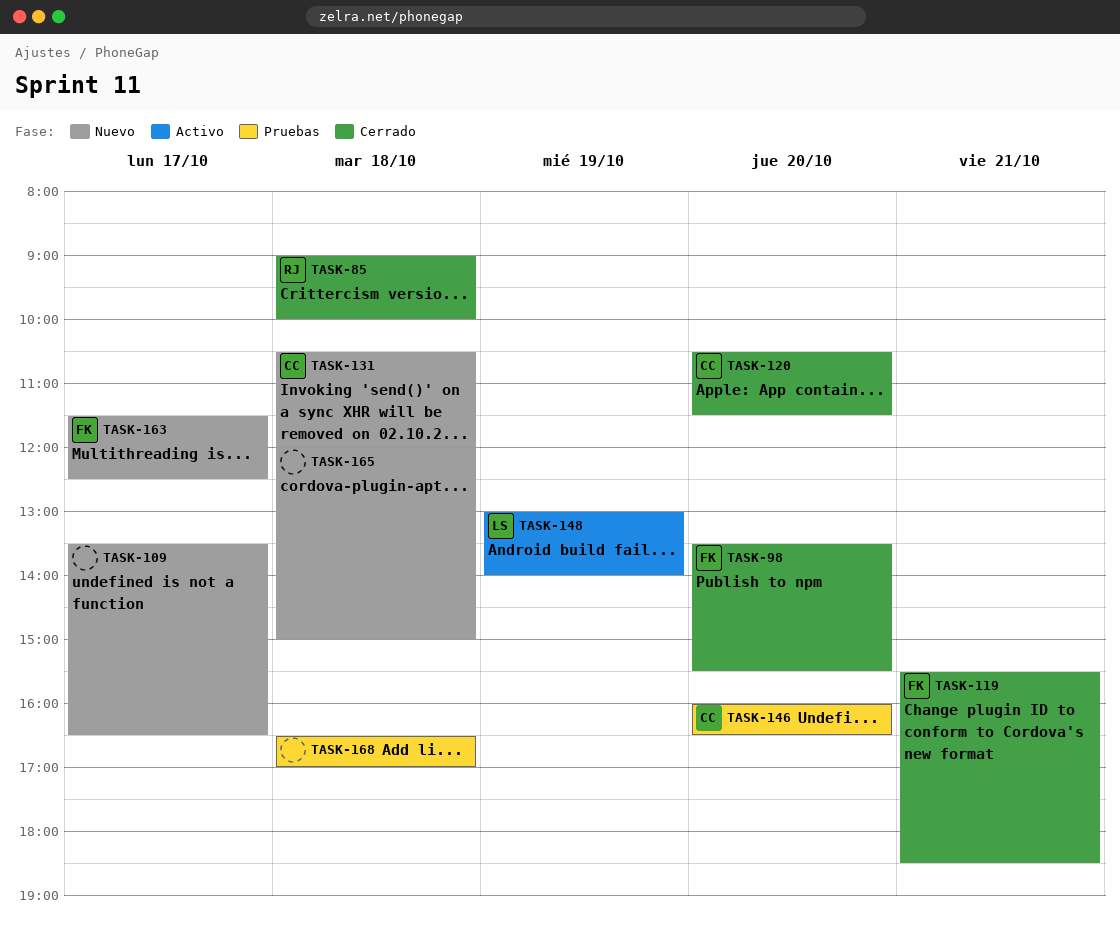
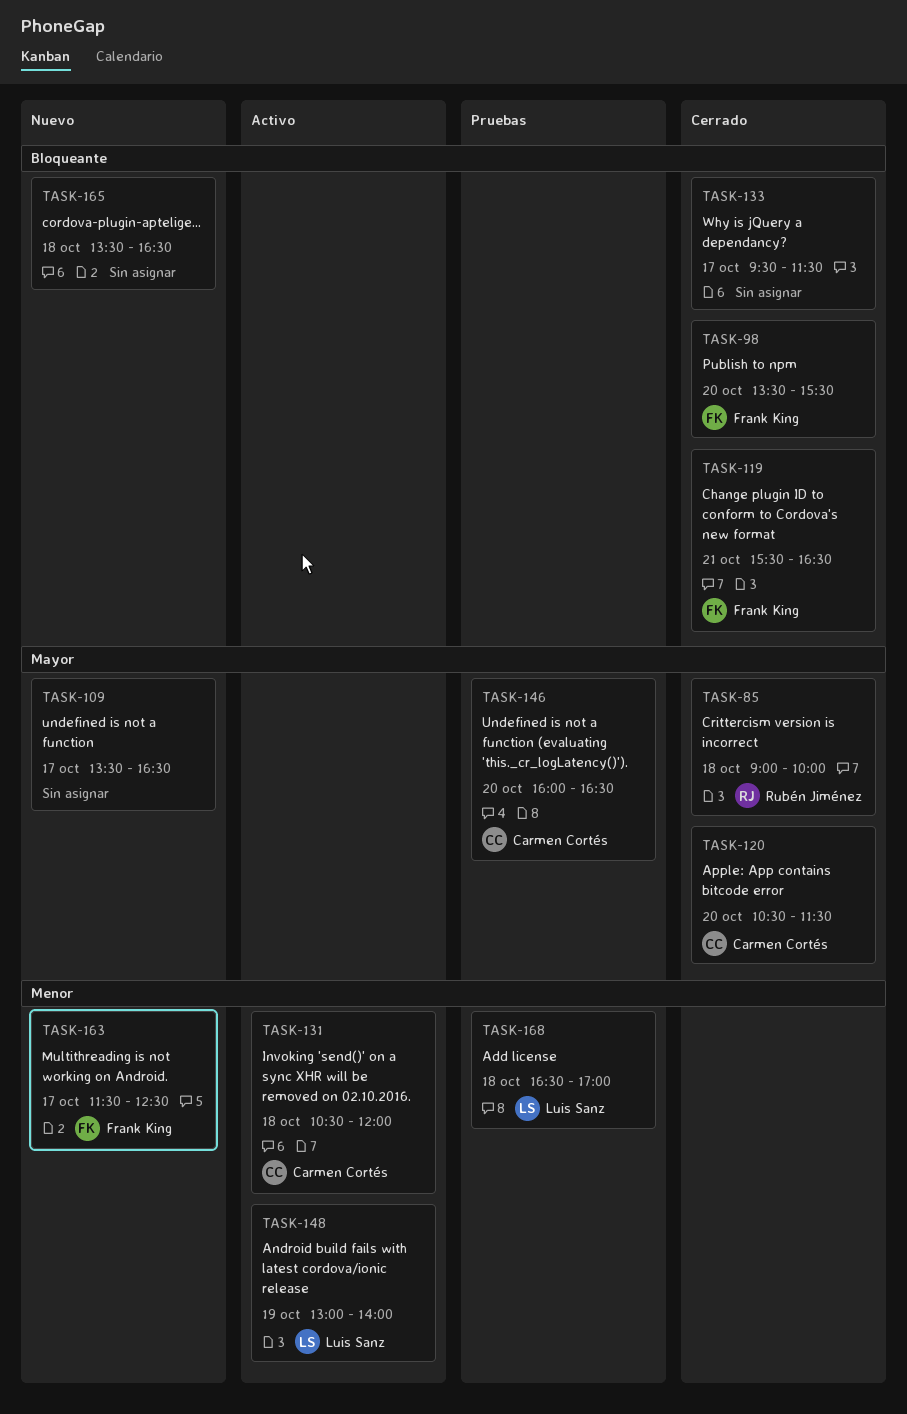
TASK-119, ends: 18:30 -> 16:30
TASK-131, status: Nuevo -> Activo
TASK-133: none -> present
TASK-165, begins: 12:00 -> 13:30
TASK-165, ends: 15:00 -> 16:30
TASK-168, owner: none -> Luis Sanz

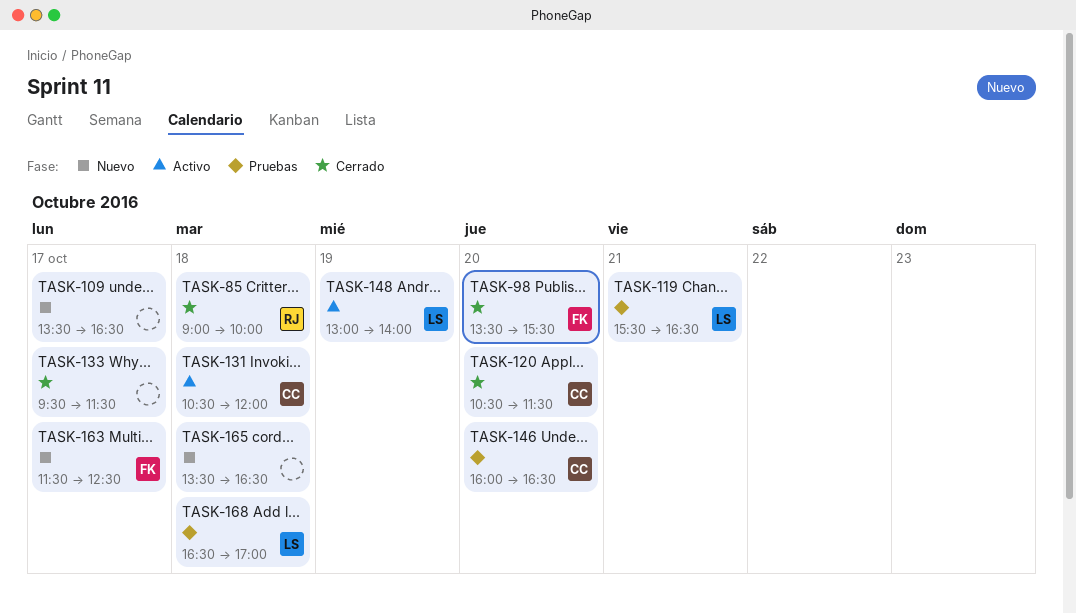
TASK-119, status: Cerrado -> Pruebas
TASK-119, owner: Frank King -> Luis Sanz

